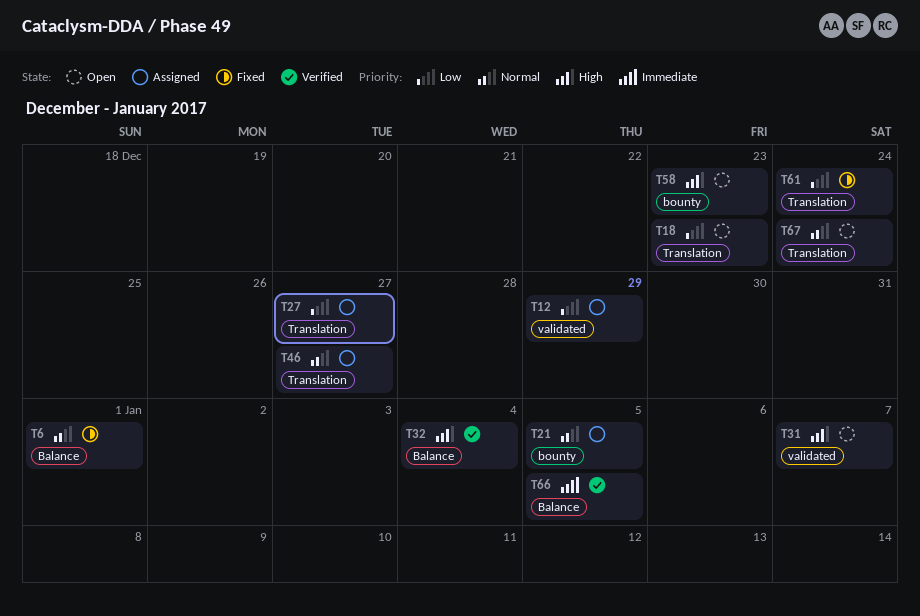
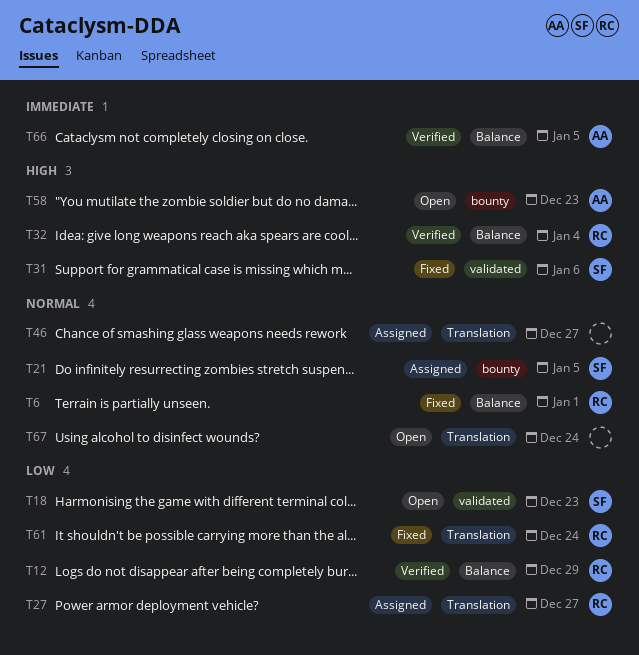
T12, status: Assigned -> Verified
T12, label: validated -> Balance
T18, label: Translation -> validated
T31, status: Open -> Fixed
T31, due: Jan 7 -> Jan 6

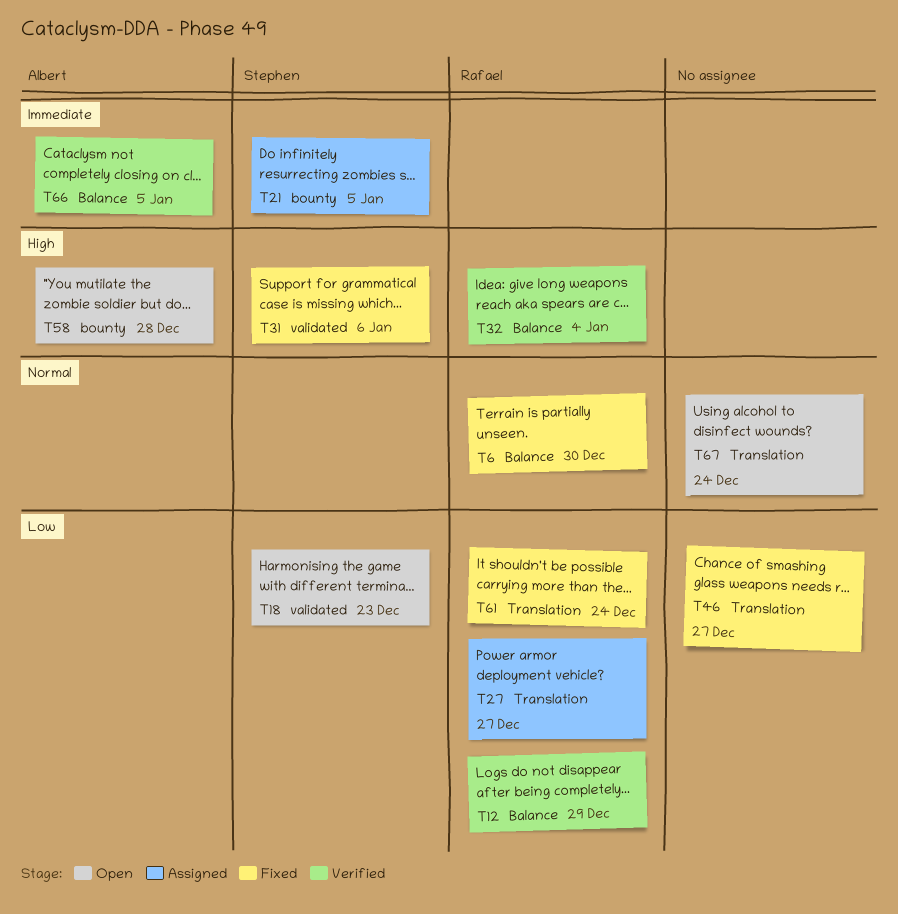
T6, due: Jan 1 -> Dec 30
T21, priority: Normal -> Immediate
T46, status: Assigned -> Fixed
T46, priority: Normal -> Low
T58, due: Dec 23 -> Dec 28

